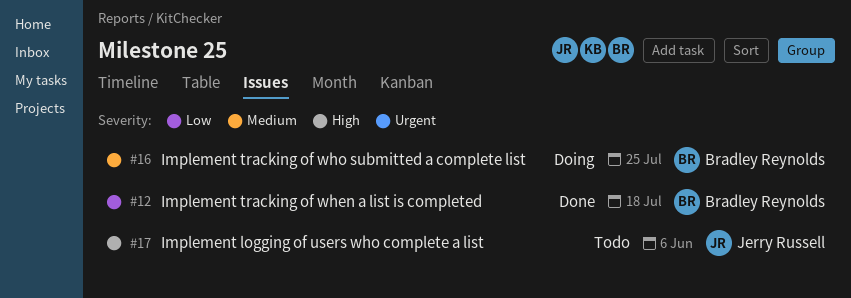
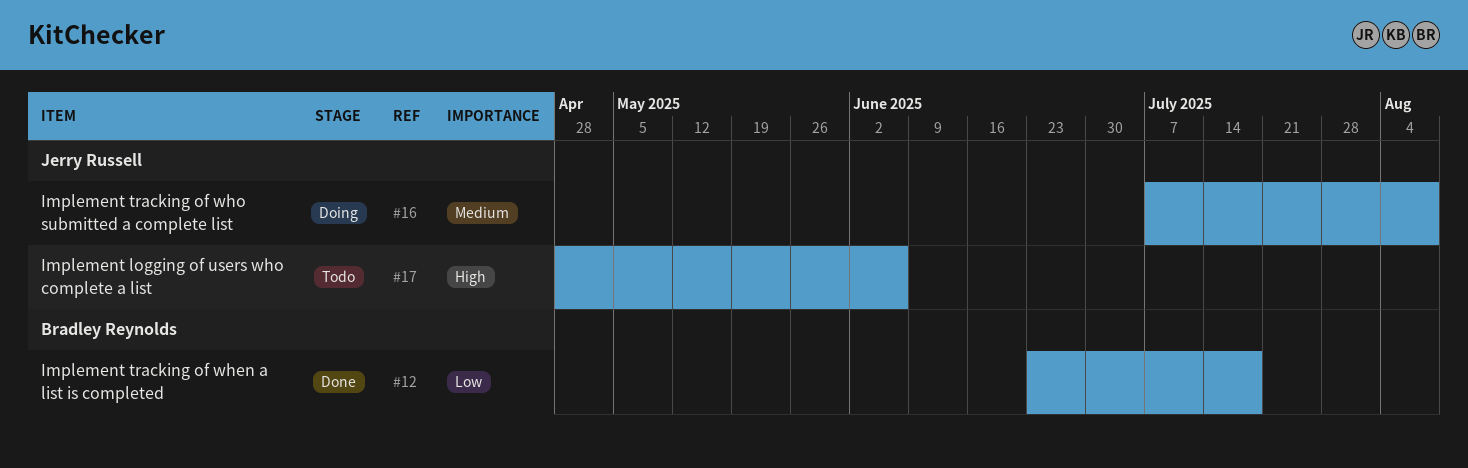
#16, owner: Bradley Reynolds -> Jerry Russell
#16, due: Jul 25 -> Aug 8

